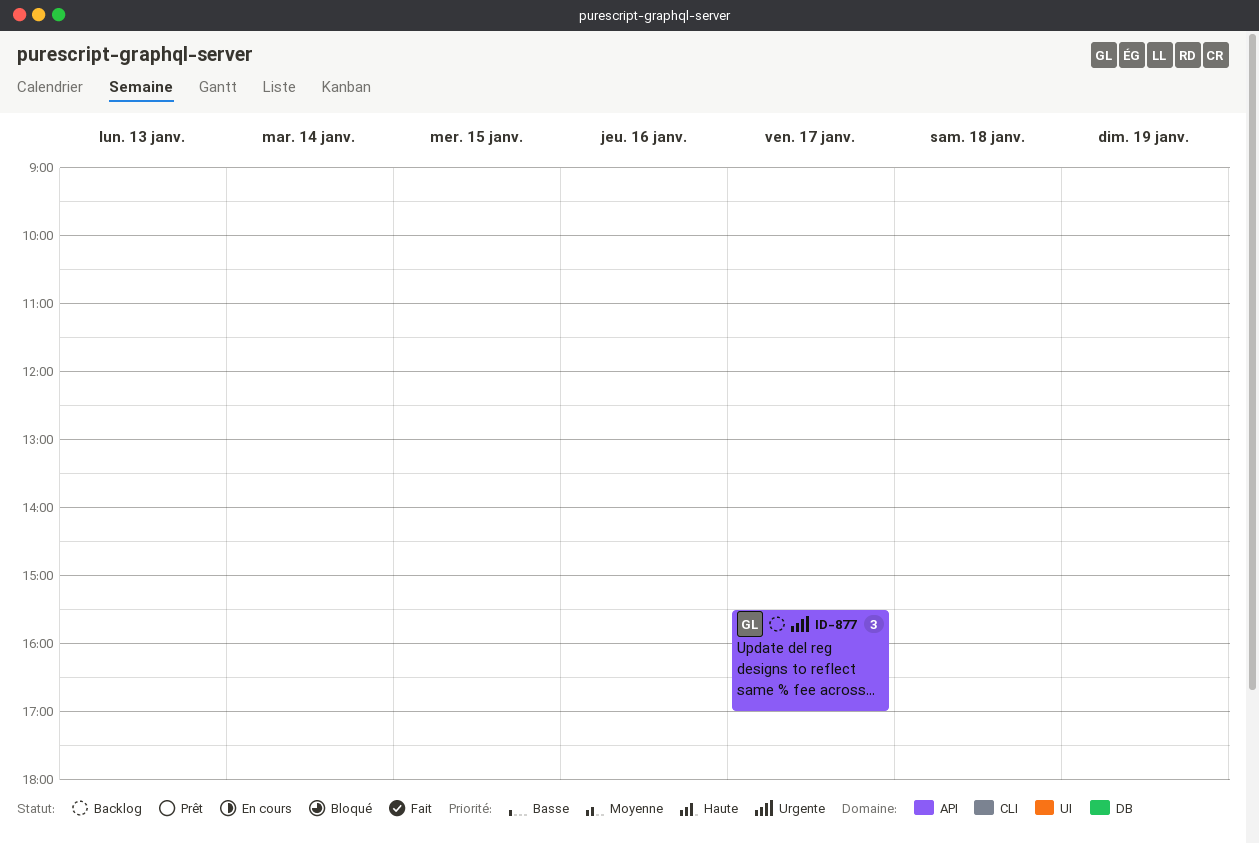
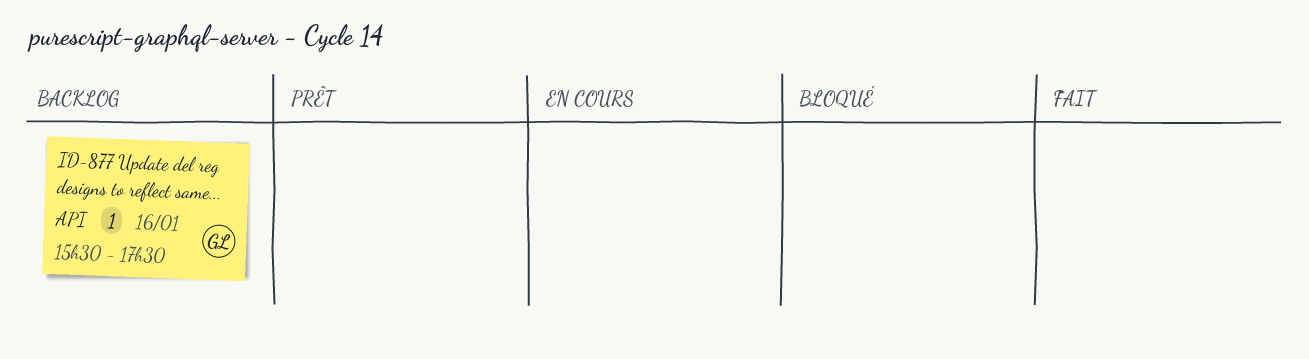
ID-877, estimate: 3 -> 1
ID-877, day: Jan 17 -> Jan 16
ID-877, ends: 17:00 -> 17:30

